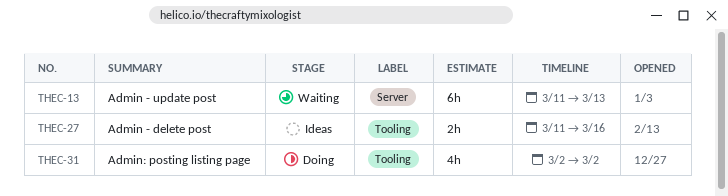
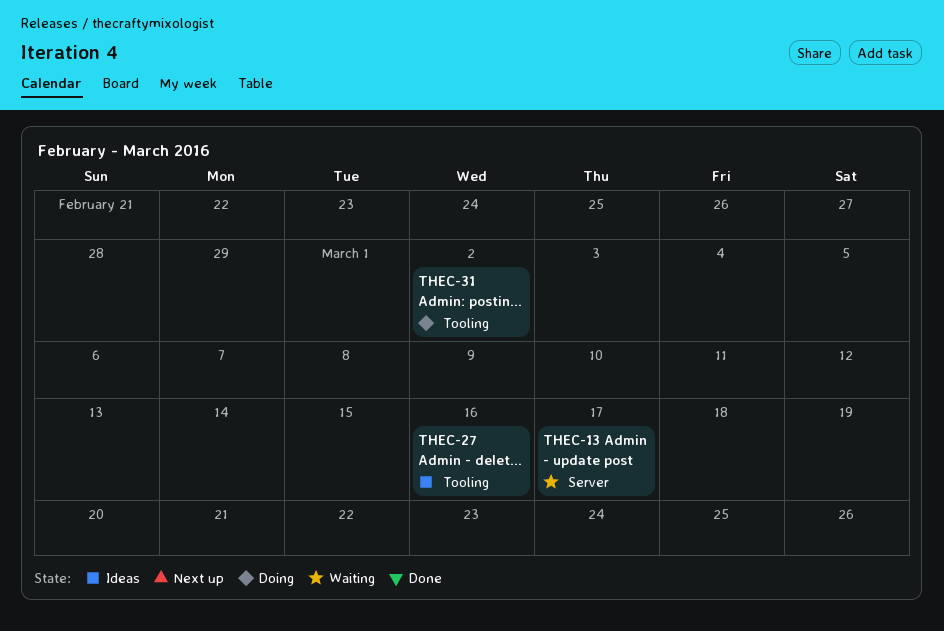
THEC-13, due: Mar 13 -> Mar 17

